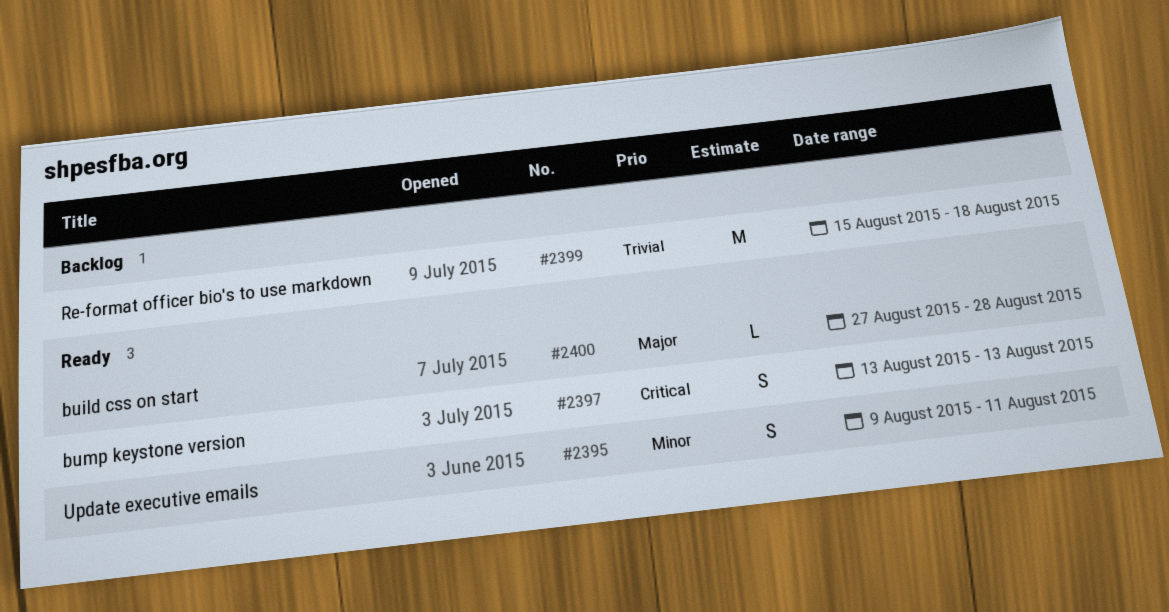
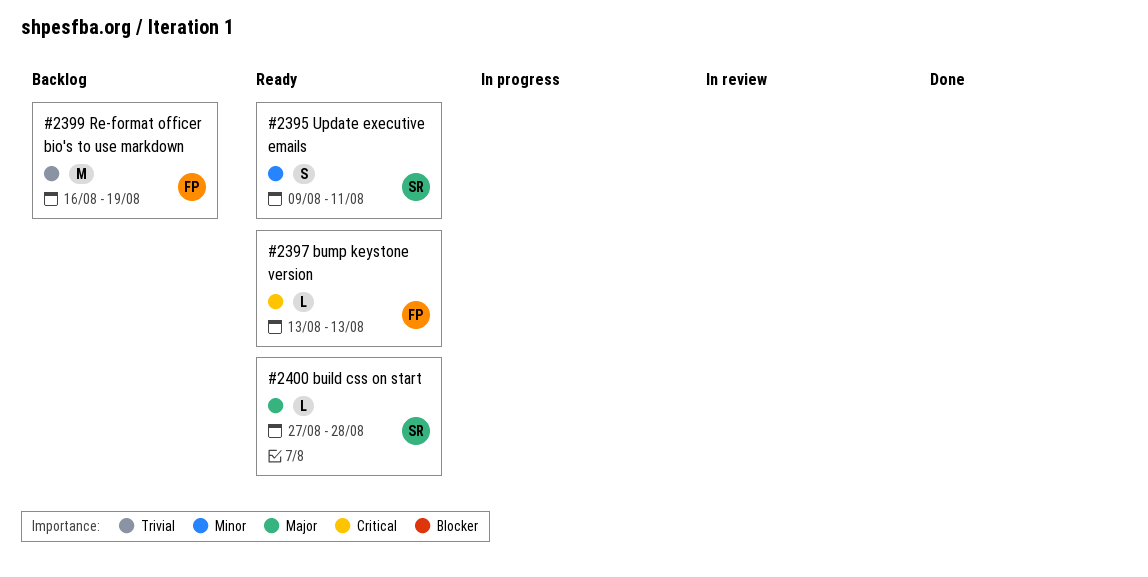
#2397, estimate: S -> L
#2399, start: Aug 15 -> Aug 16
#2399, due: Aug 18 -> Aug 19

